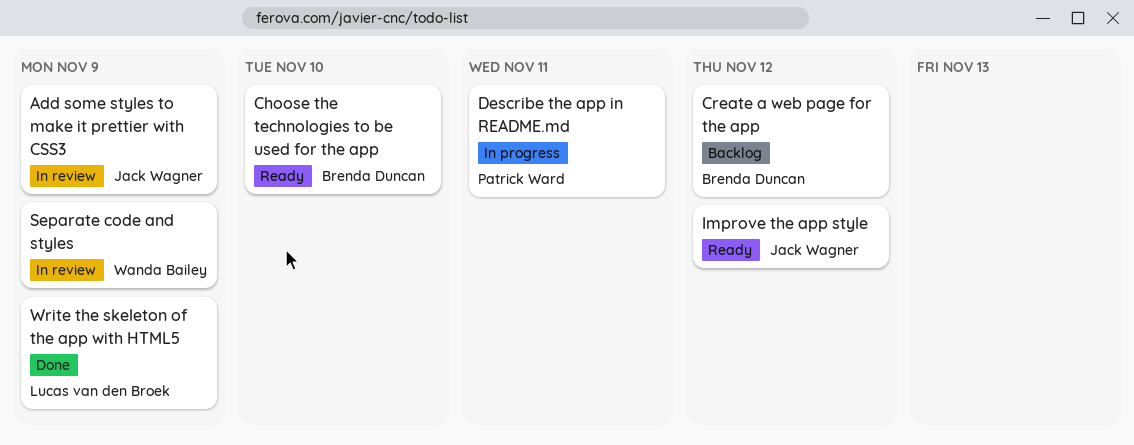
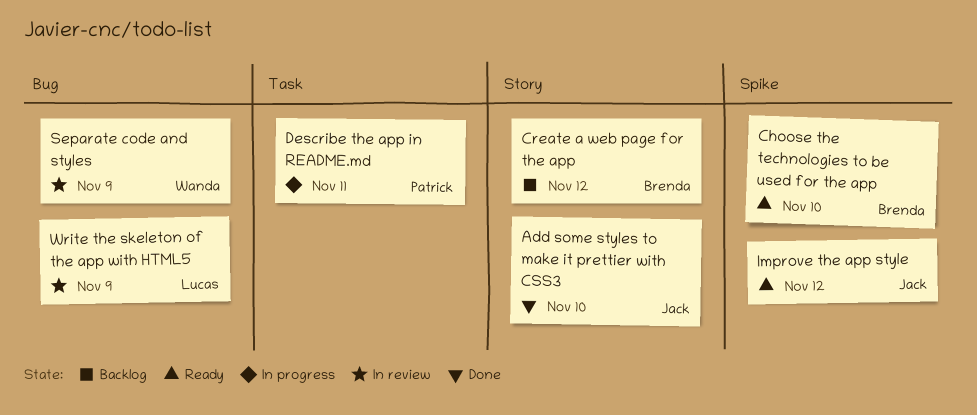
Add some styles to make it prettier with CSS3, status: In review -> Done
Add some styles to make it prettier with CSS3, due: Nov 9 -> Nov 10
Write the skeleton of the app with HTML5, status: Done -> In review

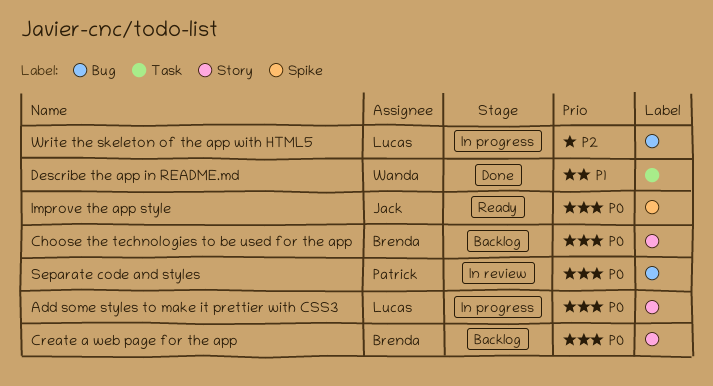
Add some styles to make it prettier with CSS3, status: Done -> In progress
Add some styles to make it prettier with CSS3, owner: Jack -> Lucas
Choose the technologies to be used for the app, status: Ready -> Backlog
Choose the technologies to be used for the app, label: Spike -> Story
Describe the app in README.md, status: In progress -> Done
Describe the app in README.md, owner: Patrick -> Wanda
Separate code and styles, owner: Wanda -> Patrick
Write the skeleton of the app with HTML5, status: In review -> In progress

